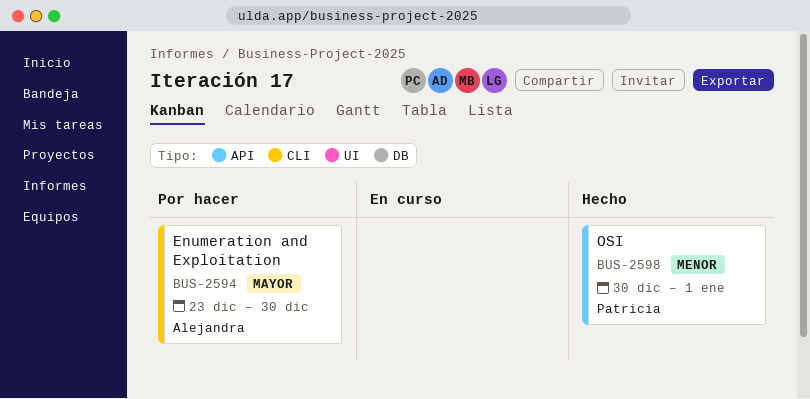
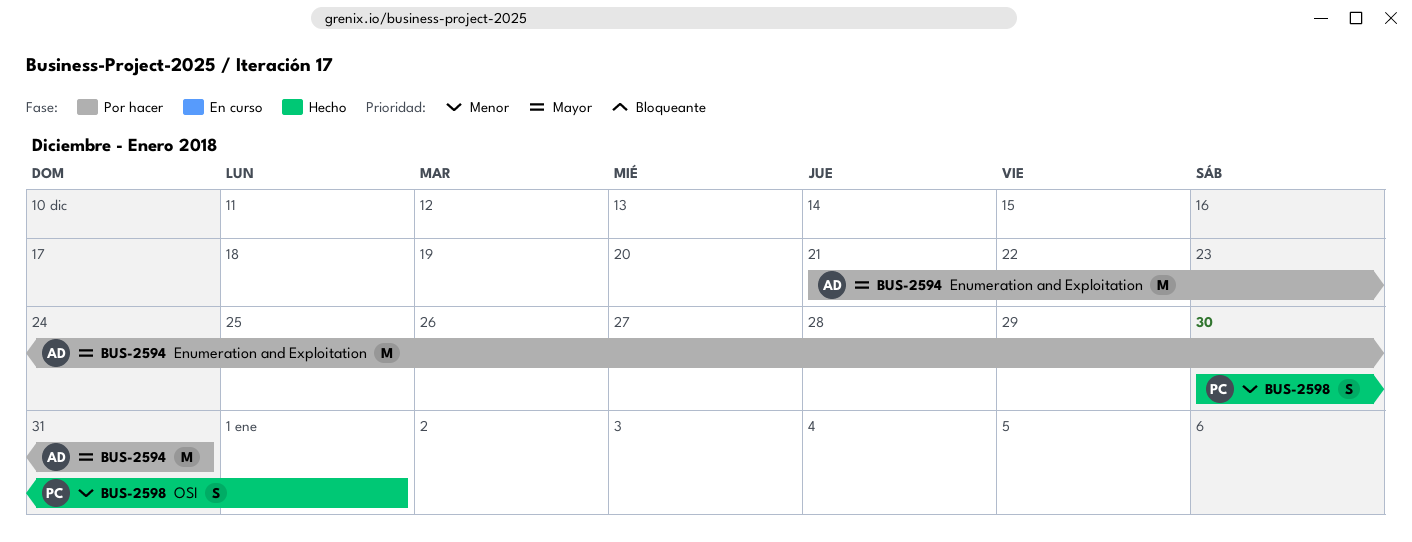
BUS-2594, start: Dec 23 -> Dec 21
BUS-2594, due: Dec 30 -> Dec 31

